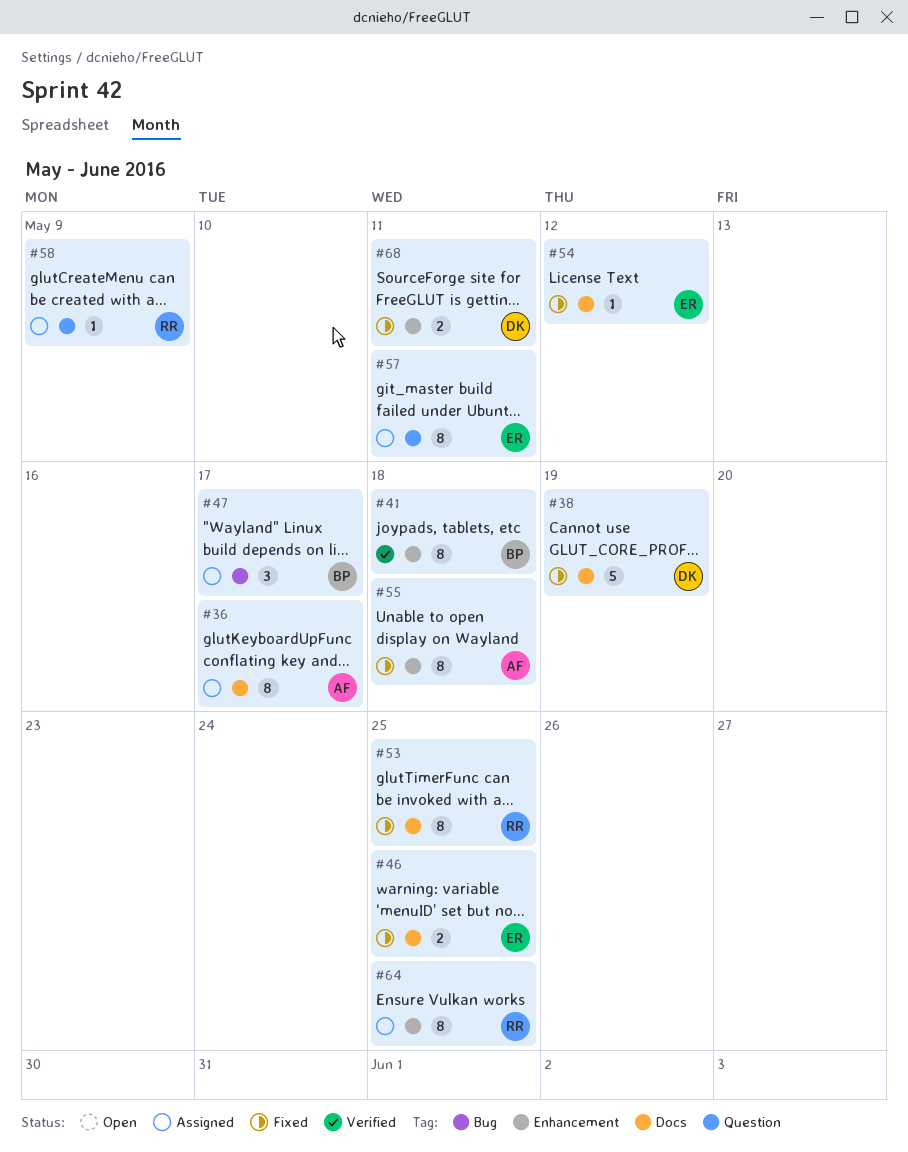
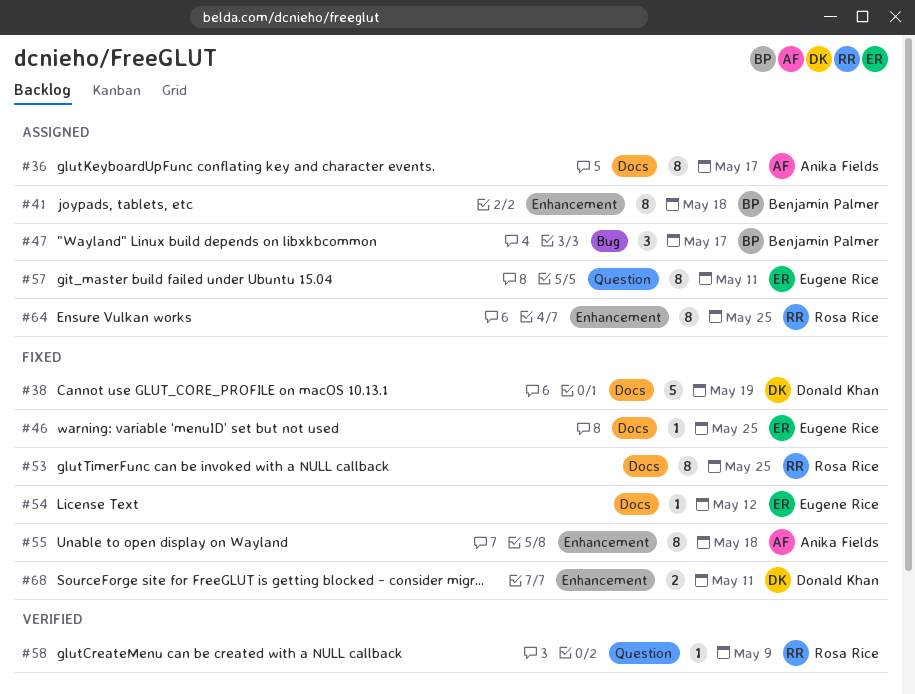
#41, status: Verified -> Assigned
#46, estimate: 2 -> 1
#58, status: Assigned -> Verified

